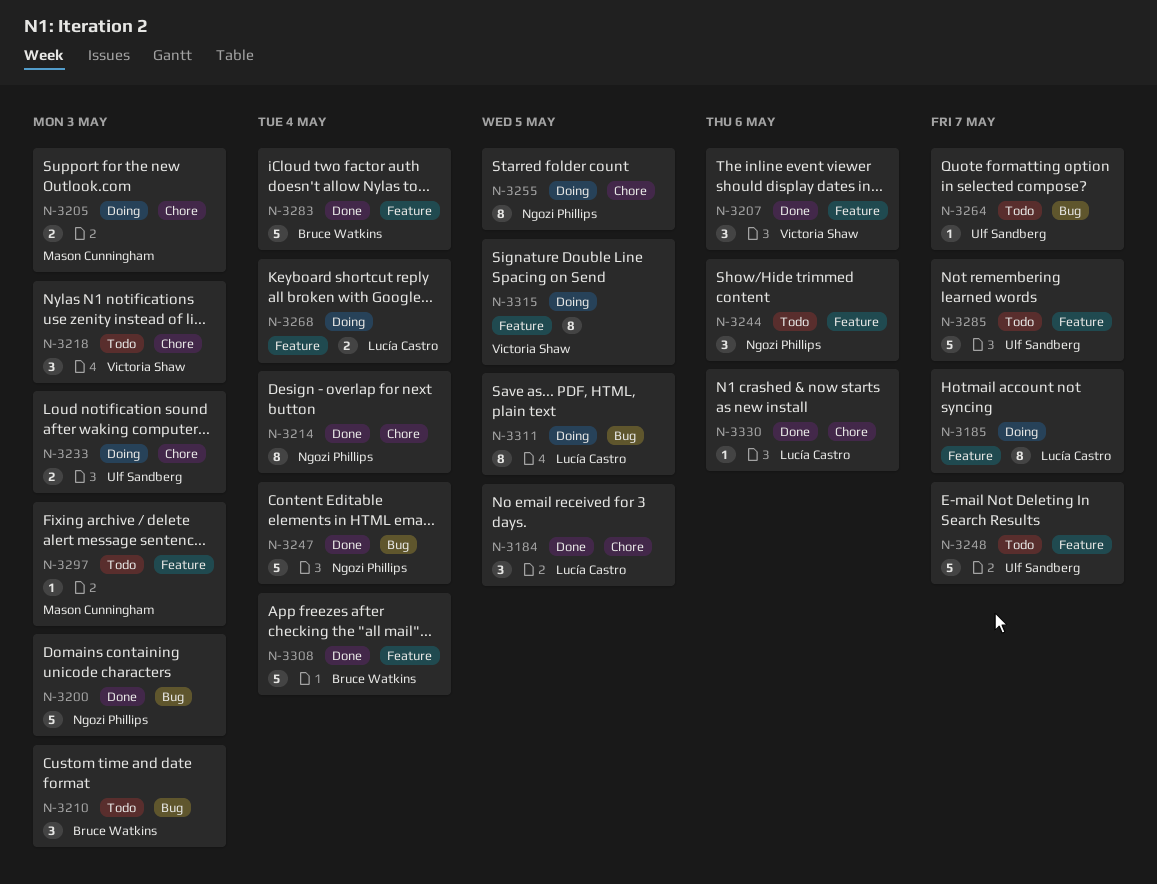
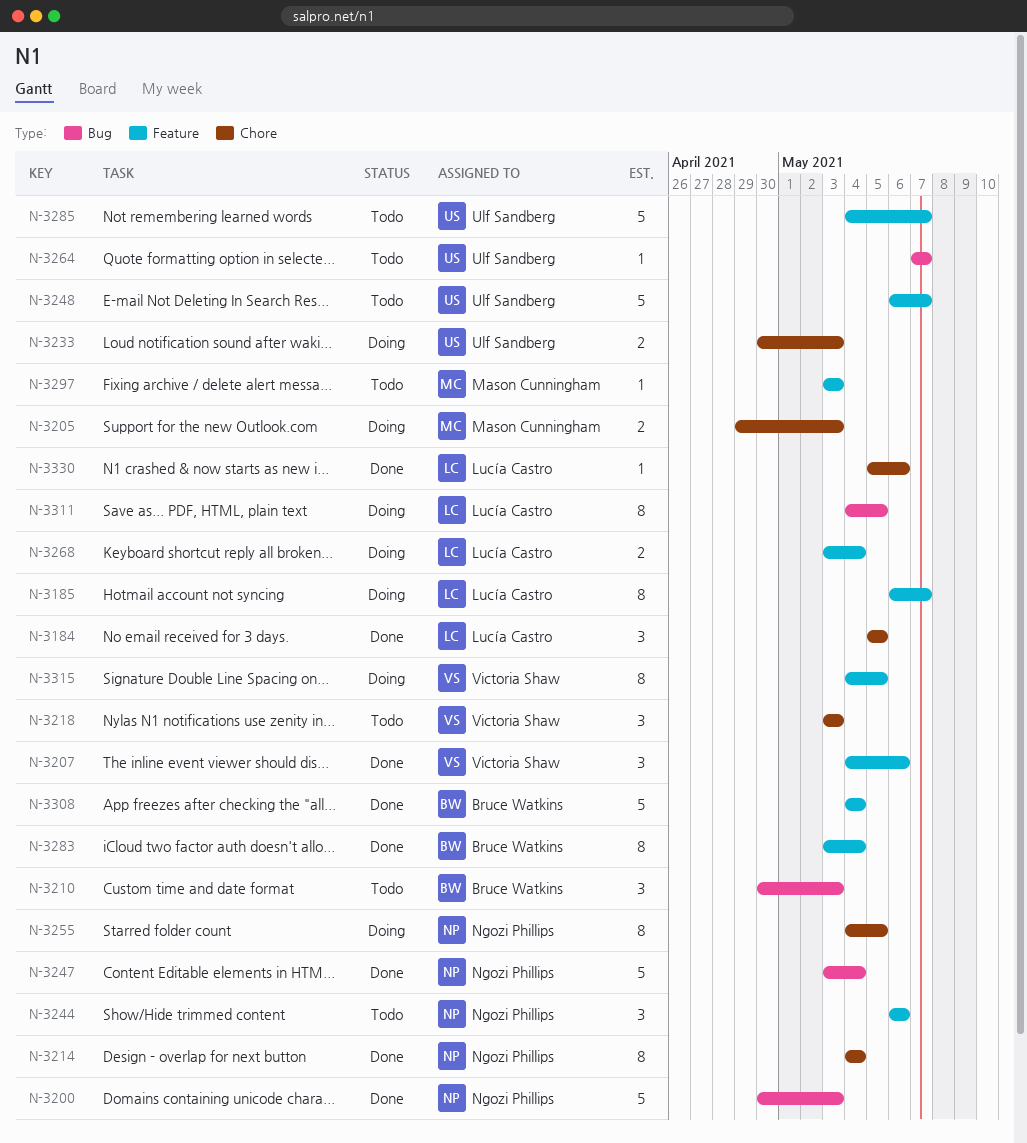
N-3283, estimate: 5 -> 8

